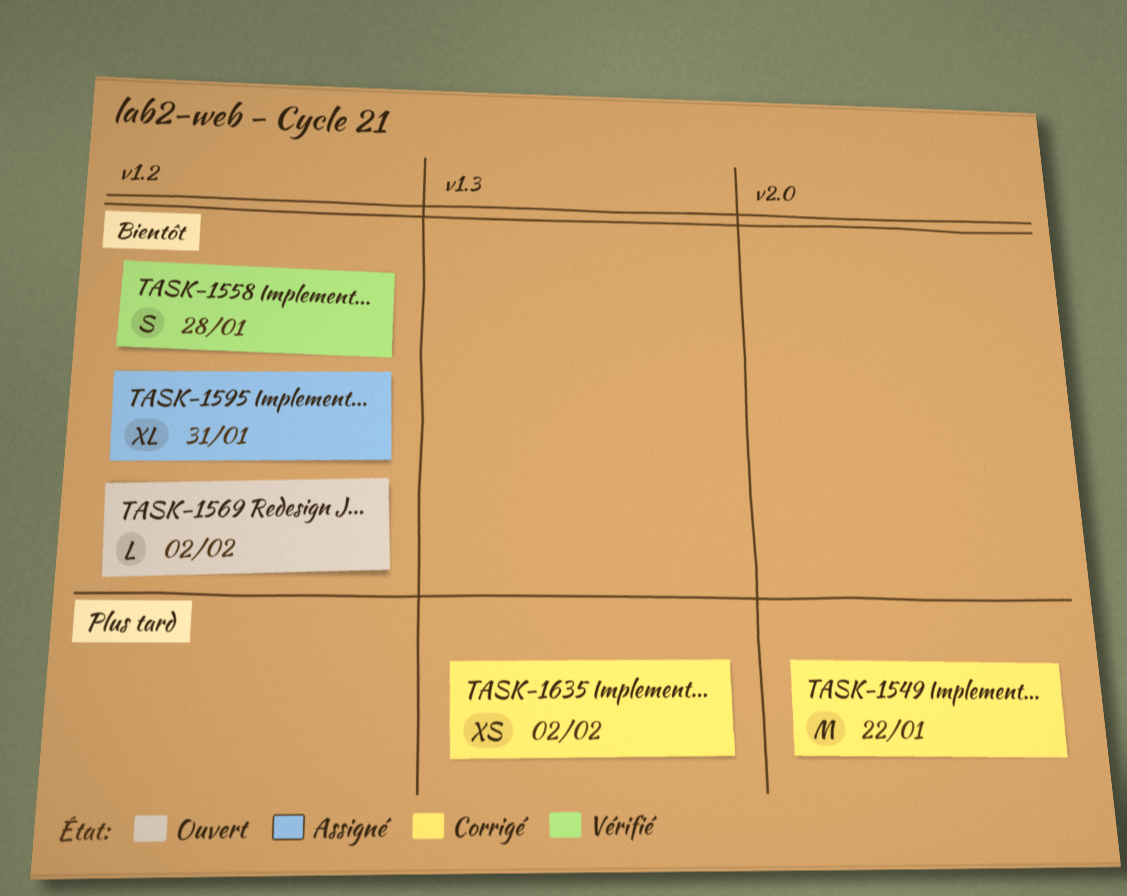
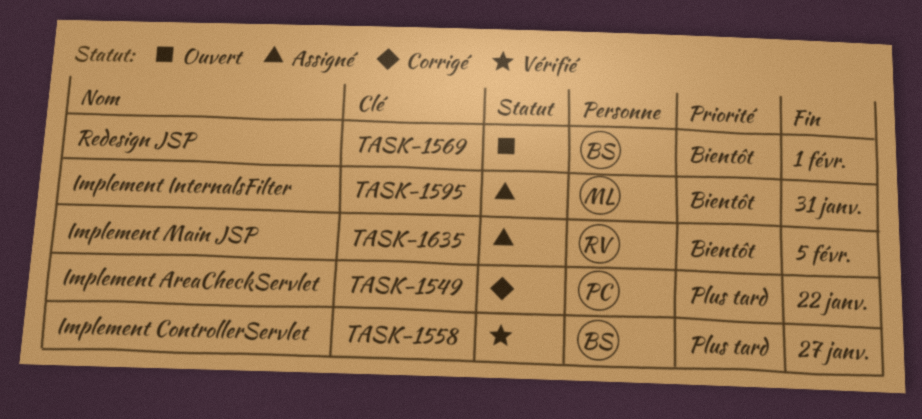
TASK-1558, priority: Bientôt -> Plus tard
TASK-1558, due: Jan 28 -> Jan 27
TASK-1569, due: Feb 2 -> Feb 1
TASK-1635, status: Corrigé -> Assigné
TASK-1635, priority: Plus tard -> Bientôt
TASK-1635, due: Feb 2 -> Feb 5

